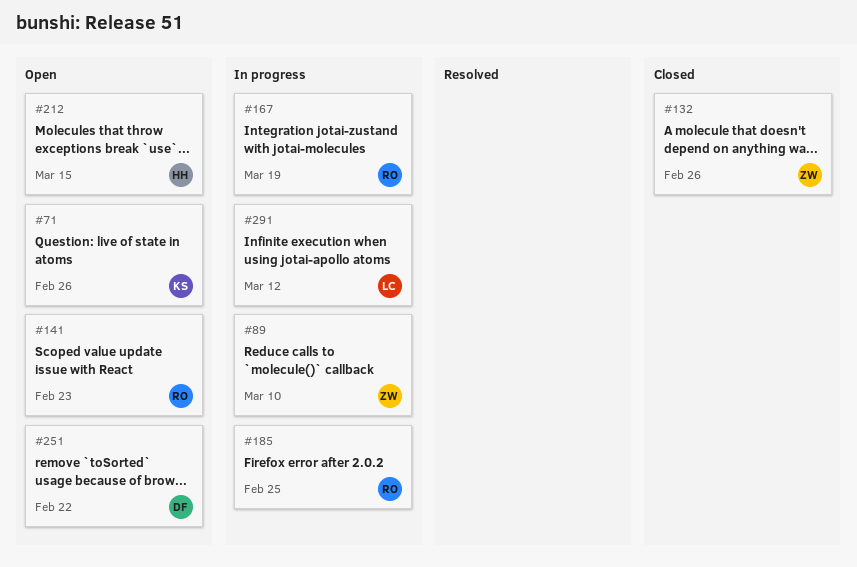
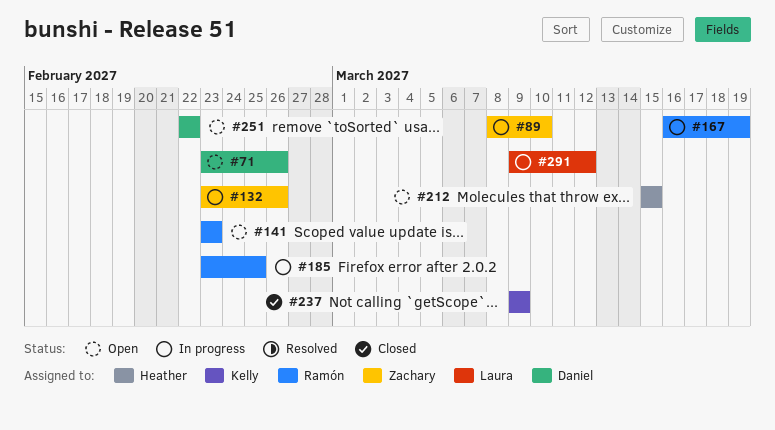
#71, owner: Kelly -> Daniel
#132, status: Closed -> In progress
#237: none -> present

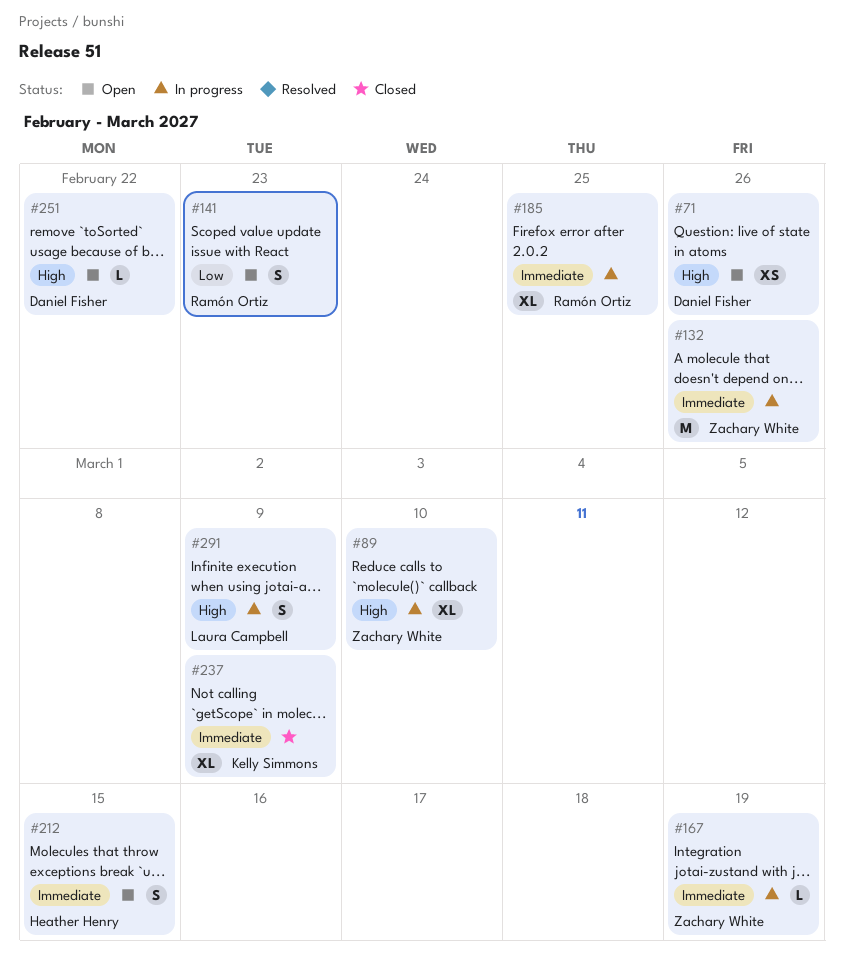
#167, owner: Ramón Ortiz -> Zachary White
#291, due: Mar 12 -> Mar 9

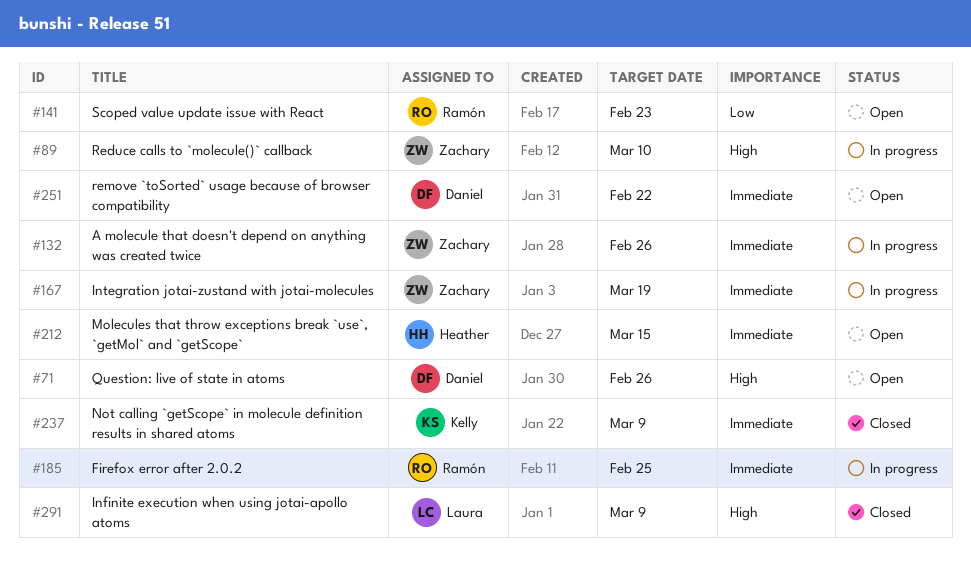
#251, priority: High -> Immediate
#291, status: In progress -> Closed

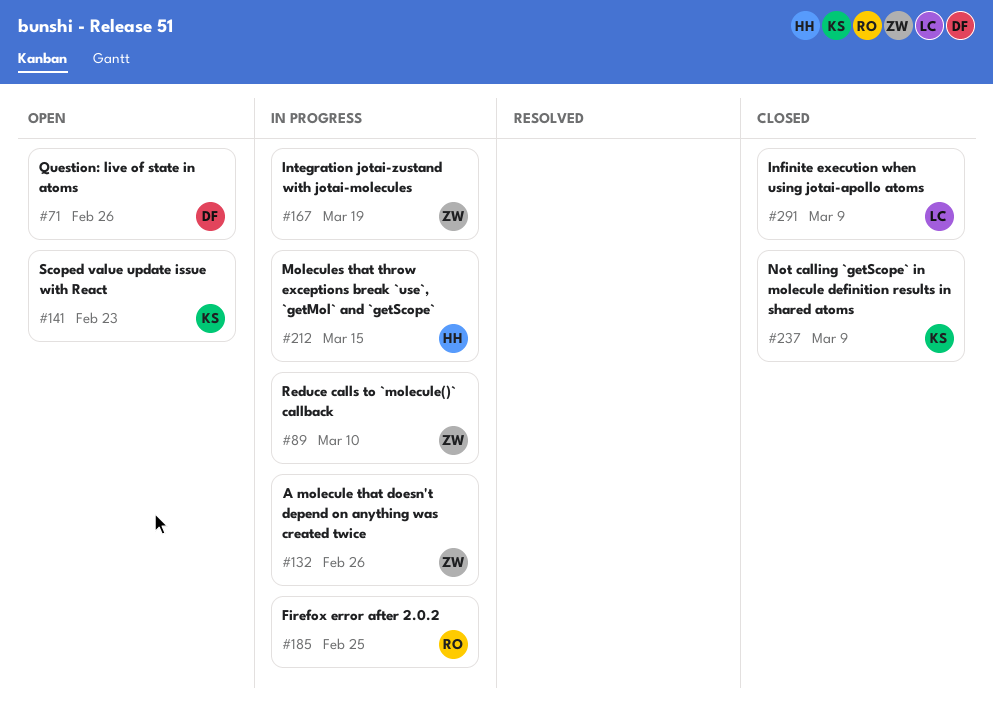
#141, owner: Ramón -> Kelly
#212, status: Open -> In progress
#251: present -> none

